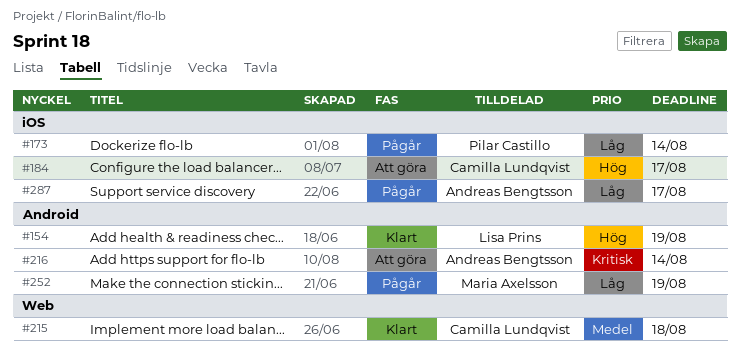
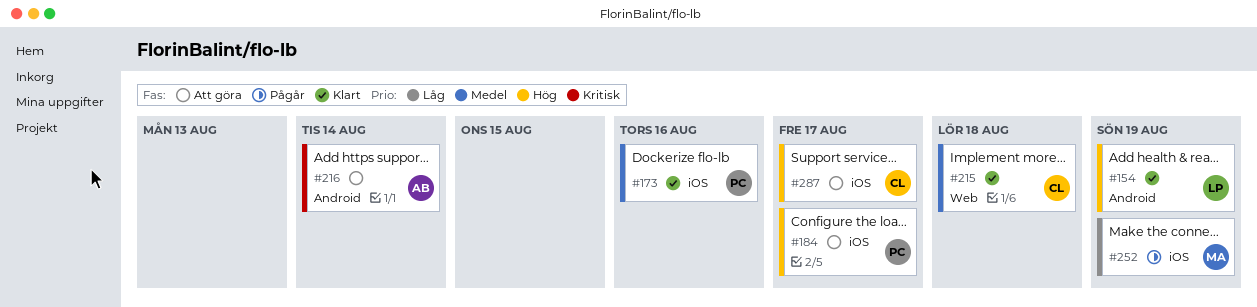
#173, status: Pågår -> Klart
#173, priority: Låg -> Medel
#173, due: Aug 14 -> Aug 16
#184, owner: Camilla Lundqvist -> Pilar Castillo
#252, label: Android -> iOS
#287, status: Pågår -> Att göra
#287, owner: Andreas Bengtsson -> Camilla Lundqvist
#287, priority: Låg -> Hög

